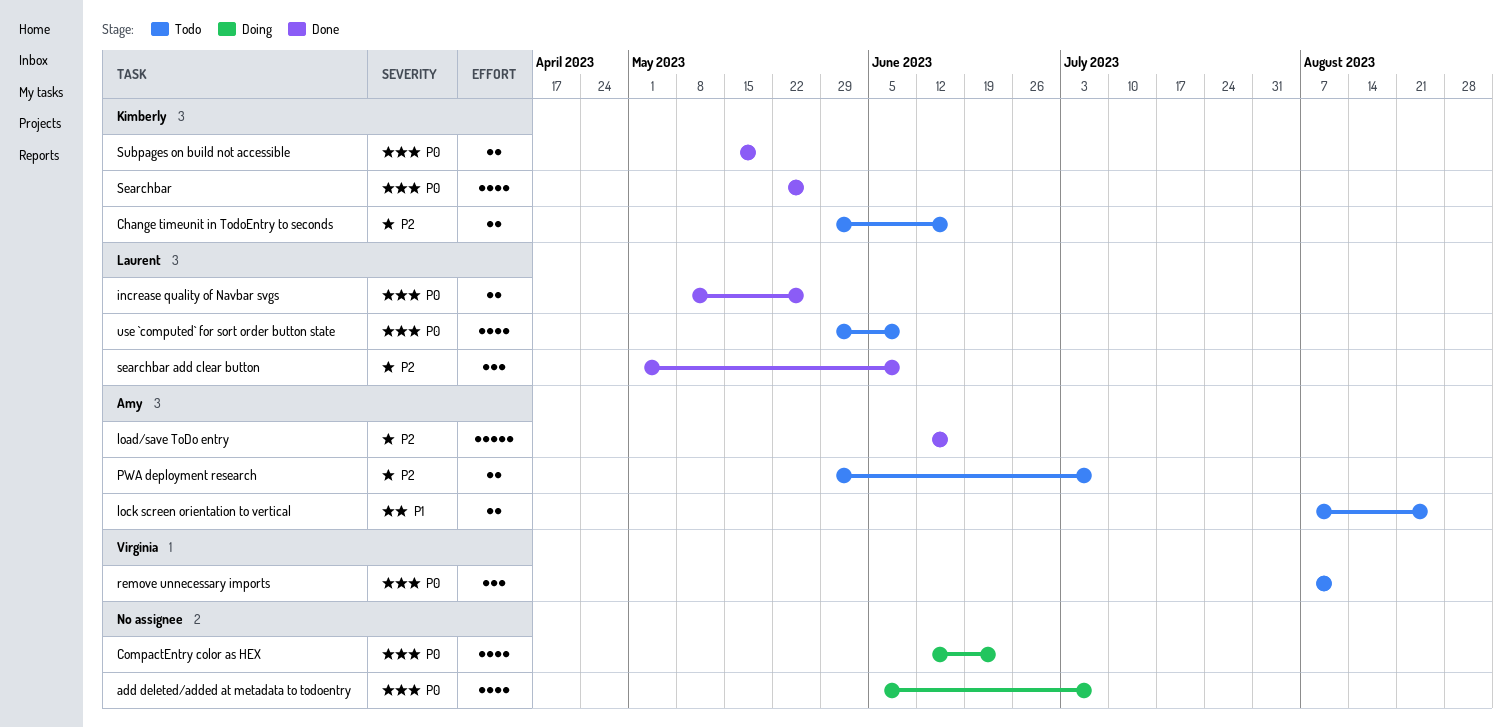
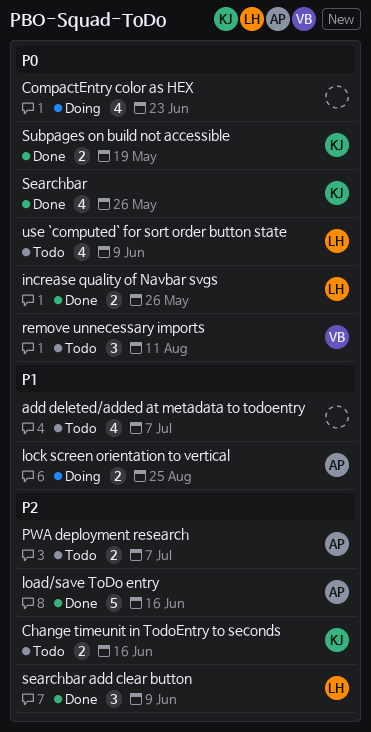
add deleted/added at metadata to todoentry, status: Doing -> Todo
add deleted/added at metadata to todoentry, priority: P0 -> P1
lock screen orientation to vertical, status: Todo -> Doing

